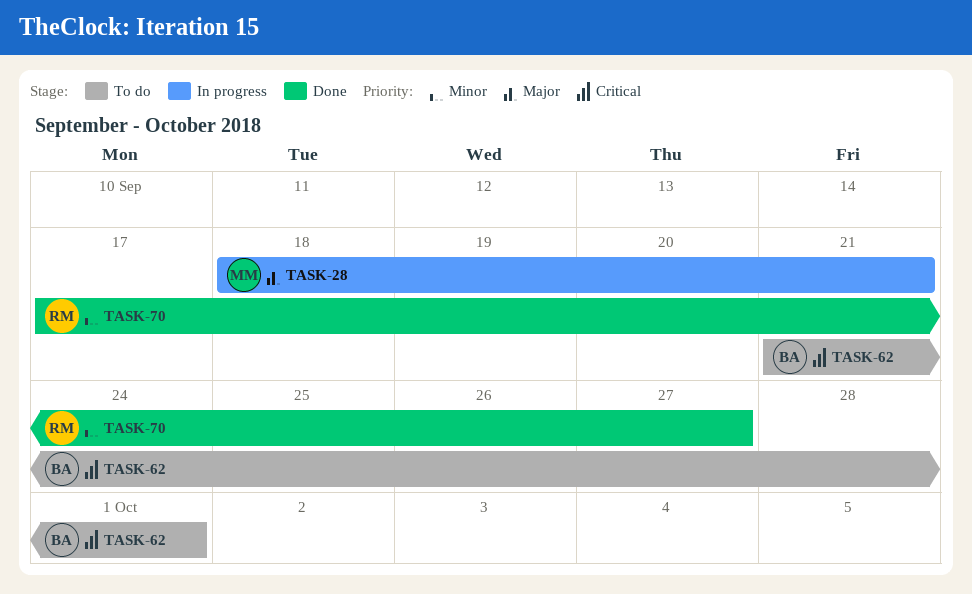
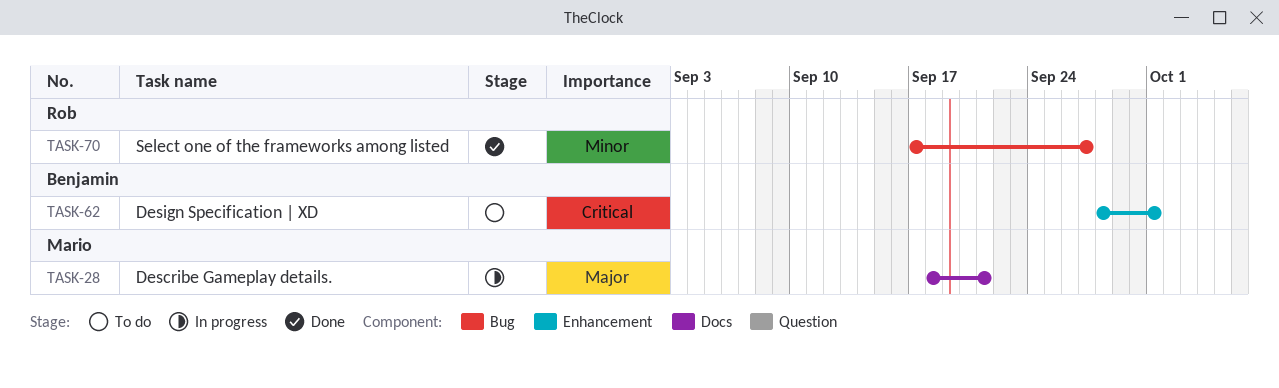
TASK-62, start: Sep 21 -> Sep 28

